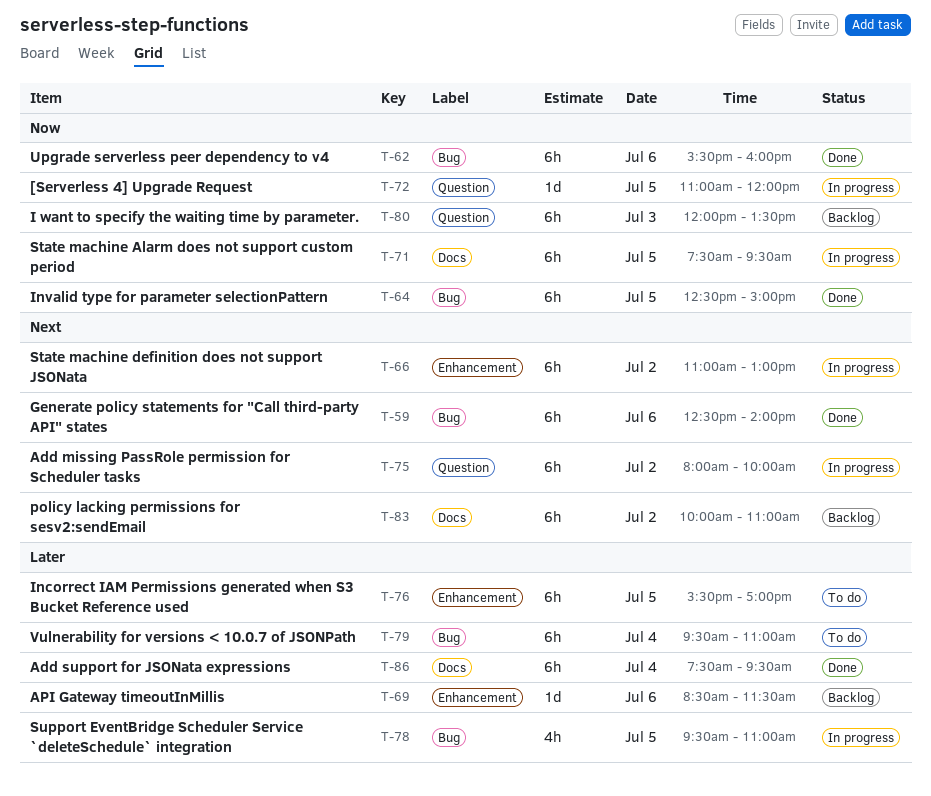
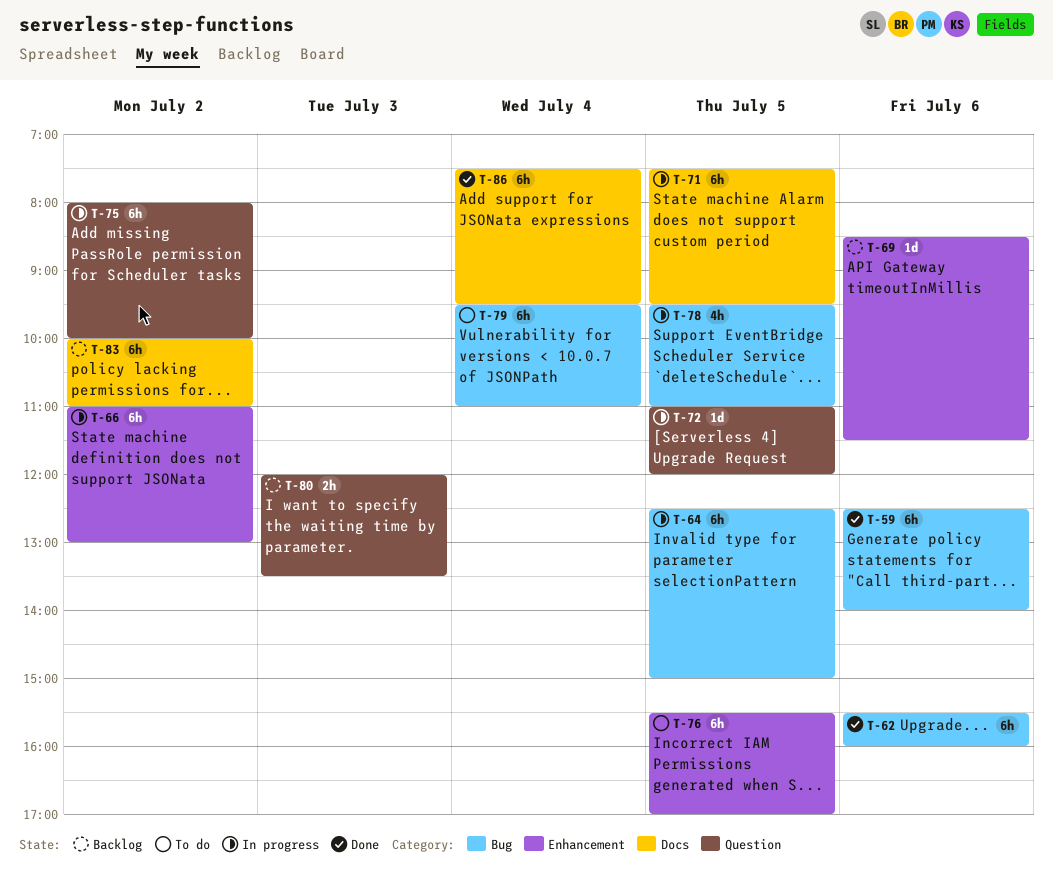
T-64, status: Done -> In progress
T-80, estimate: 6h -> 2h

